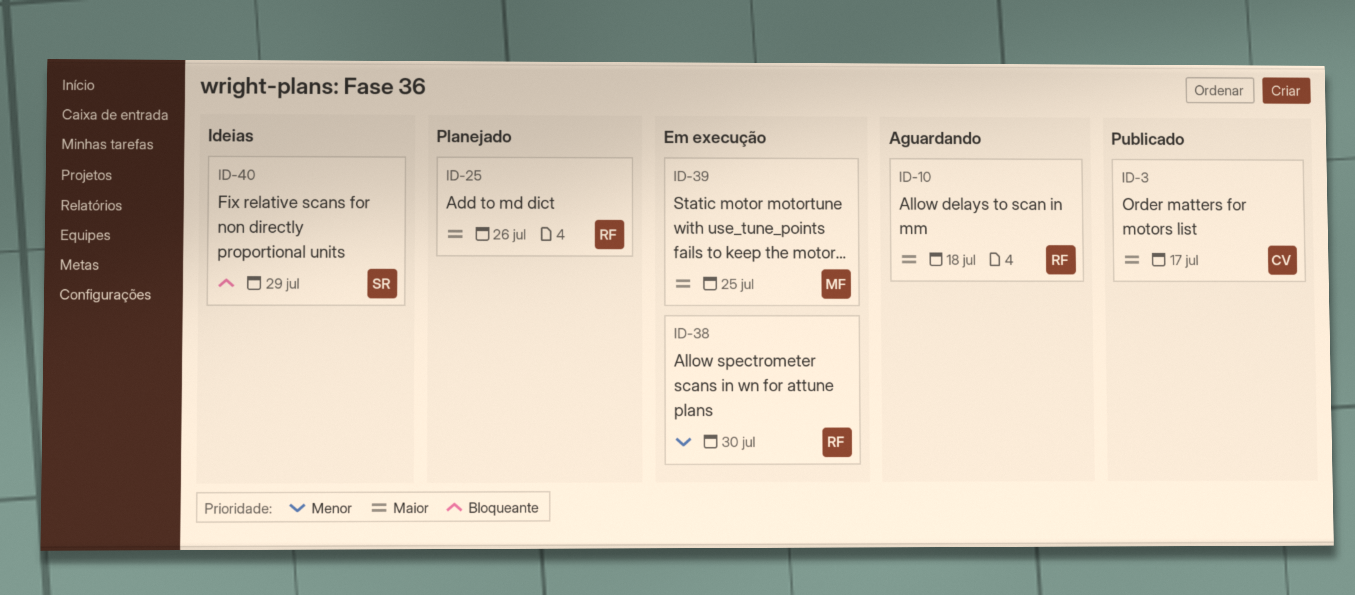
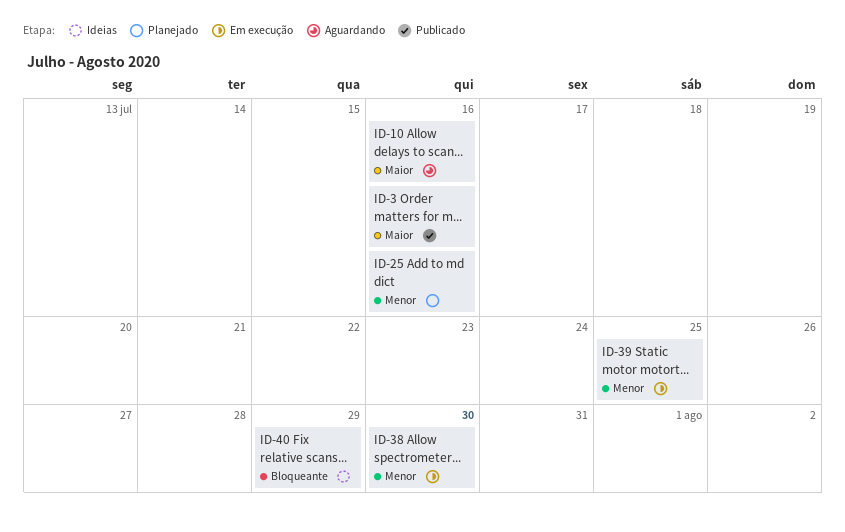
ID-3, due: Jul 17 -> Jul 16
ID-10, due: Jul 18 -> Jul 16
ID-25, priority: Maior -> Menor
ID-25, due: Jul 26 -> Jul 16
ID-39, priority: Maior -> Menor

